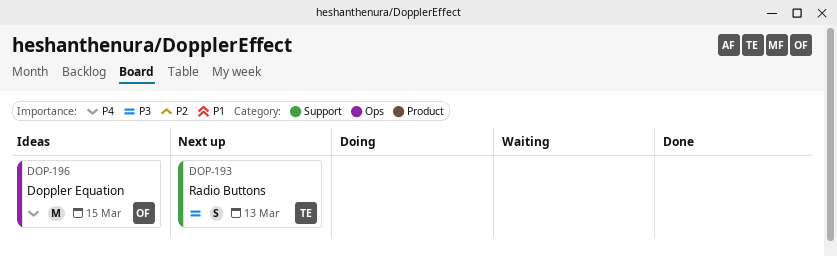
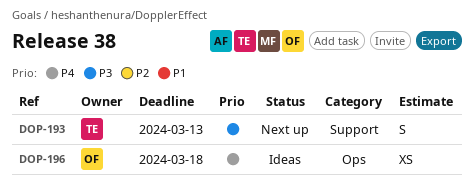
DOP-196, estimate: M -> XS
DOP-196, due: Mar 15 -> Mar 18

